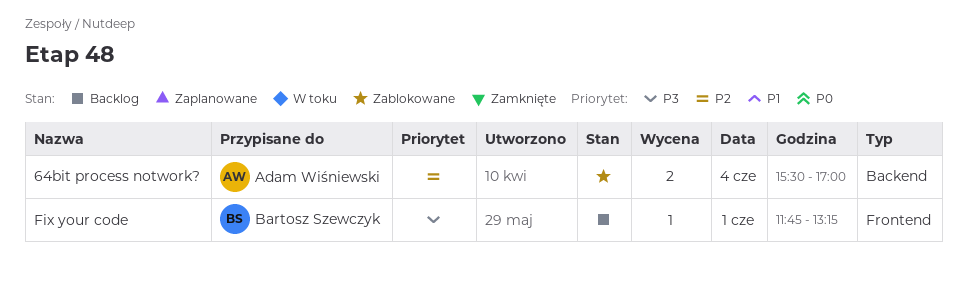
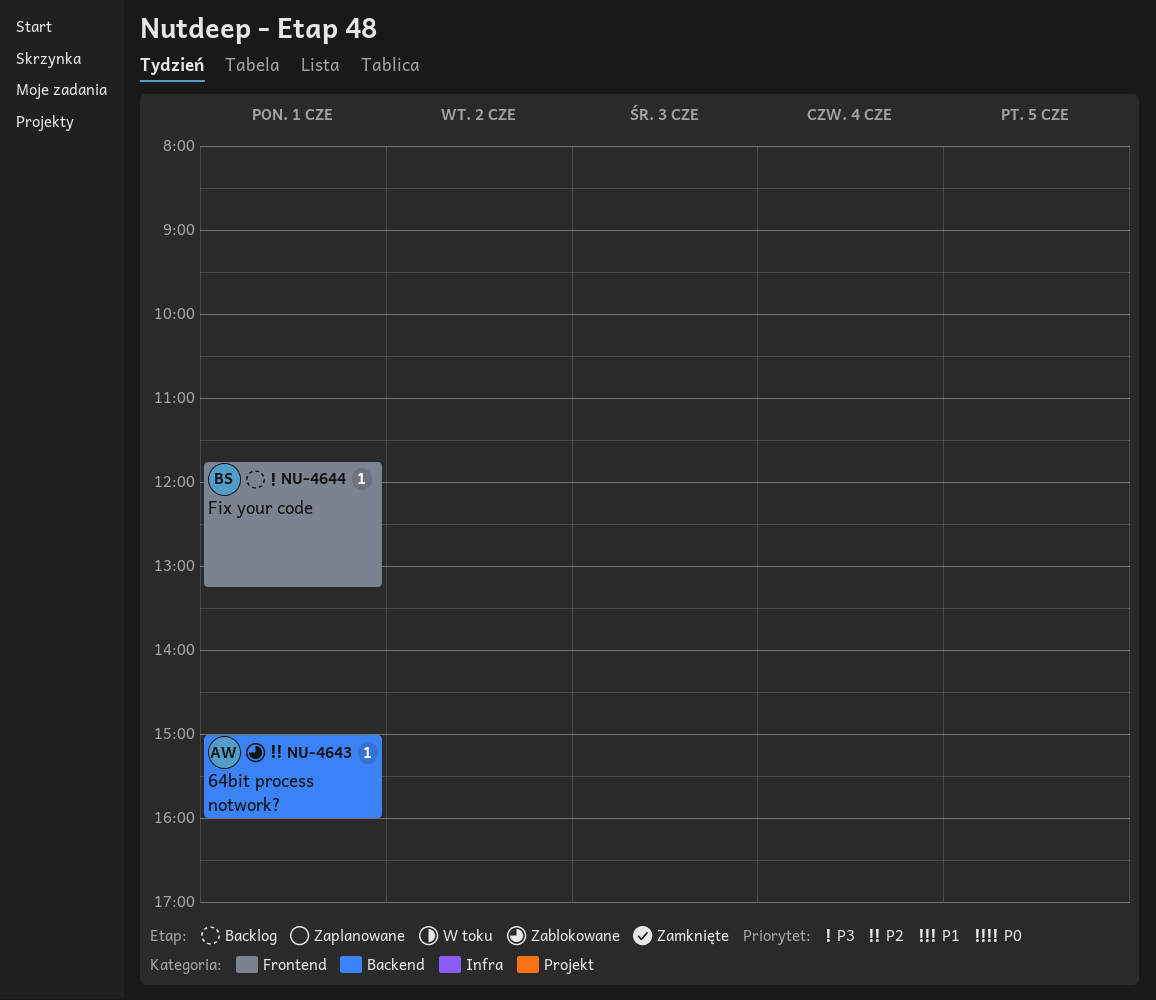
64bit process notwork?, estimate: 2 -> 1
64bit process notwork?, day: Jun 4 -> Jun 1
64bit process notwork?, begins: 15:30 -> 15:00
64bit process notwork?, ends: 17:00 -> 16:00

